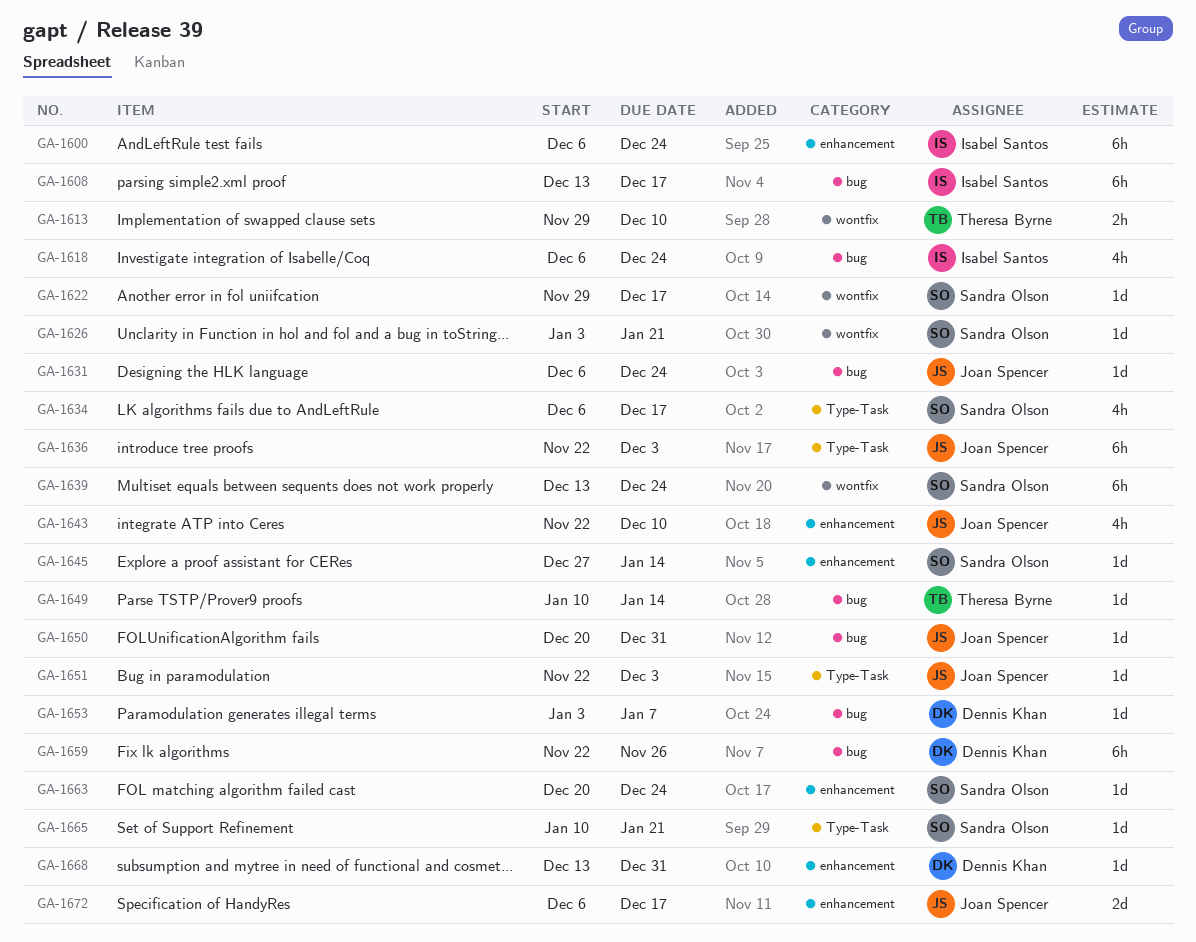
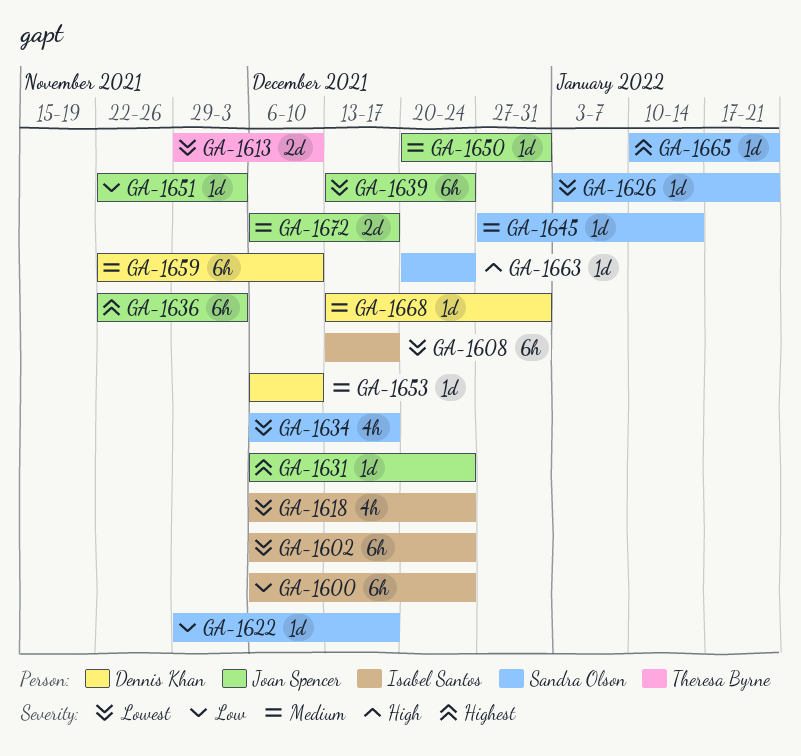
GA-1602: none -> present
GA-1613, estimate: 2h -> 2d
GA-1639, owner: Sandra Olson -> Joan Spencer
GA-1643: present -> none
GA-1649: present -> none
GA-1653, start: Jan 3 -> Dec 6
GA-1653, due: Jan 7 -> Dec 10
GA-1659, due: Nov 26 -> Dec 10

